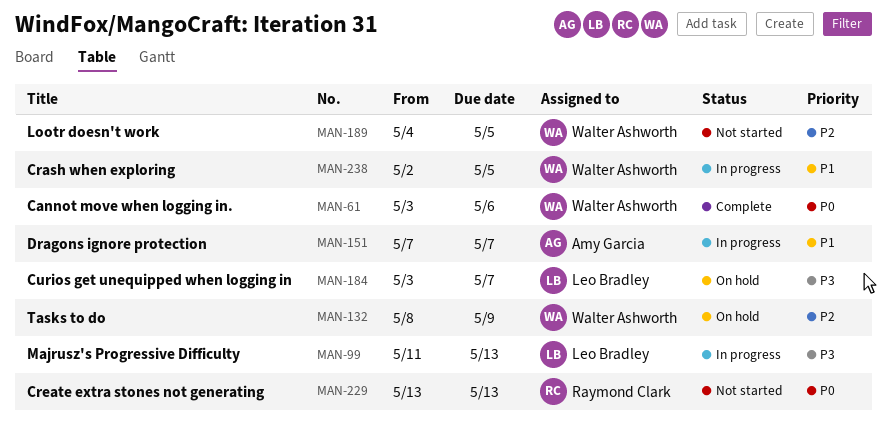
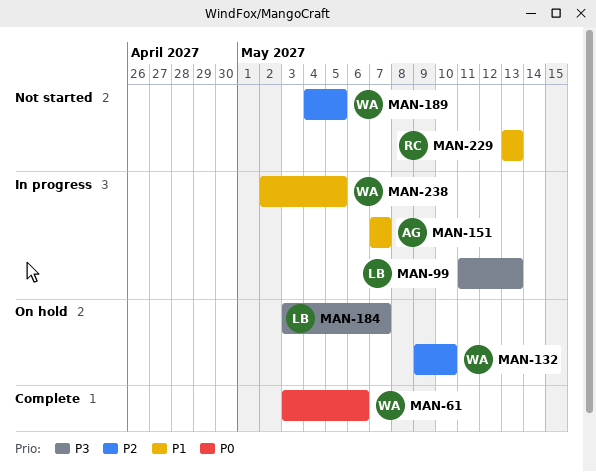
MAN-132, start: May 8 -> May 9
MAN-132, due: May 9 -> May 10
MAN-229, priority: P0 -> P1

